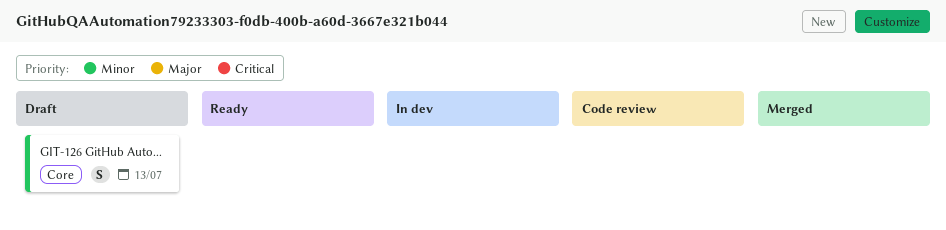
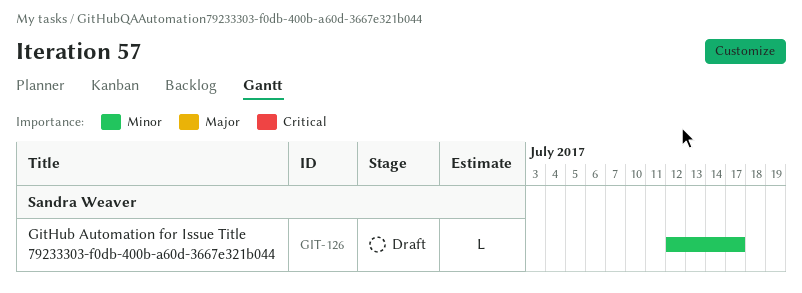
GIT-126, estimate: S -> L
GIT-126, due: Jul 13 -> Jul 17

